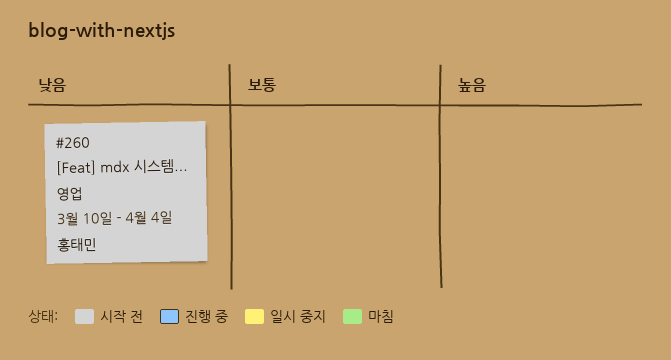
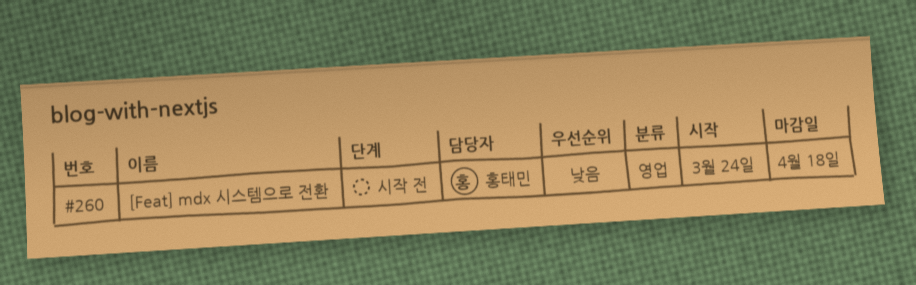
#260, start: Mar 10 -> Mar 24
#260, due: Apr 4 -> Apr 18

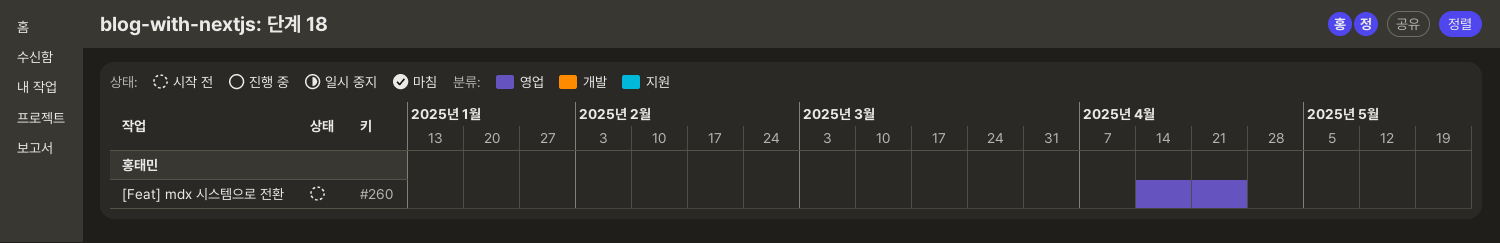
#260, start: Mar 24 -> Apr 14
#260, due: Apr 18 -> Apr 25

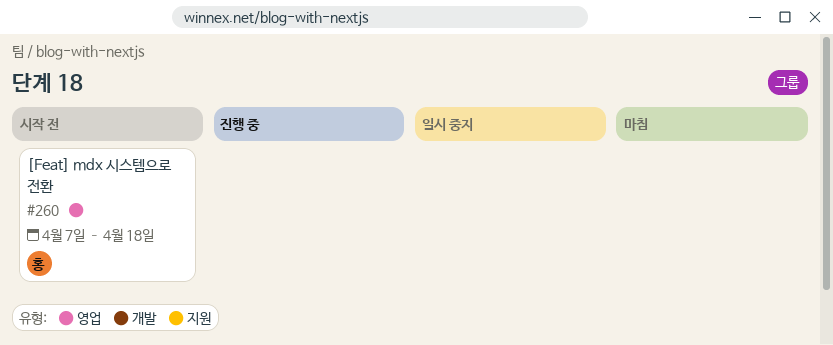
#260, start: Apr 14 -> Apr 7
#260, due: Apr 25 -> Apr 18

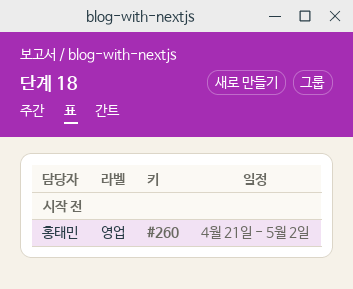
#260, start: Apr 7 -> Apr 21
#260, due: Apr 18 -> May 2

